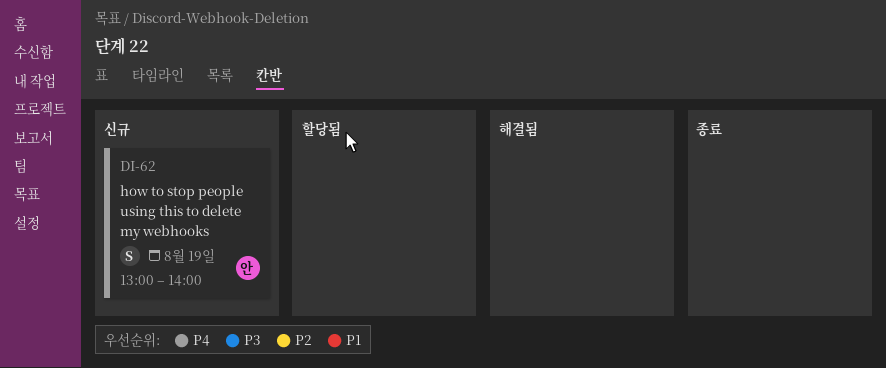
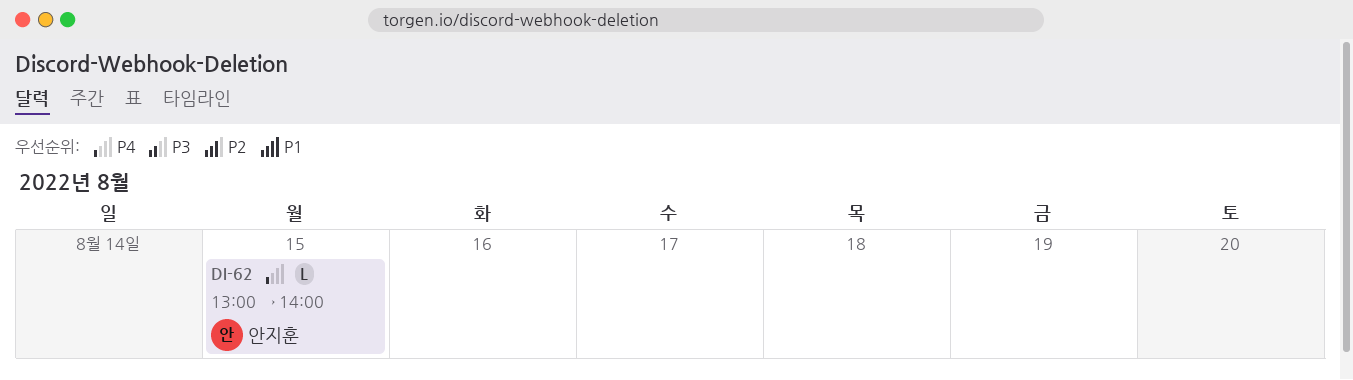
DI-62, estimate: S -> L
DI-62, day: Aug 19 -> Aug 15

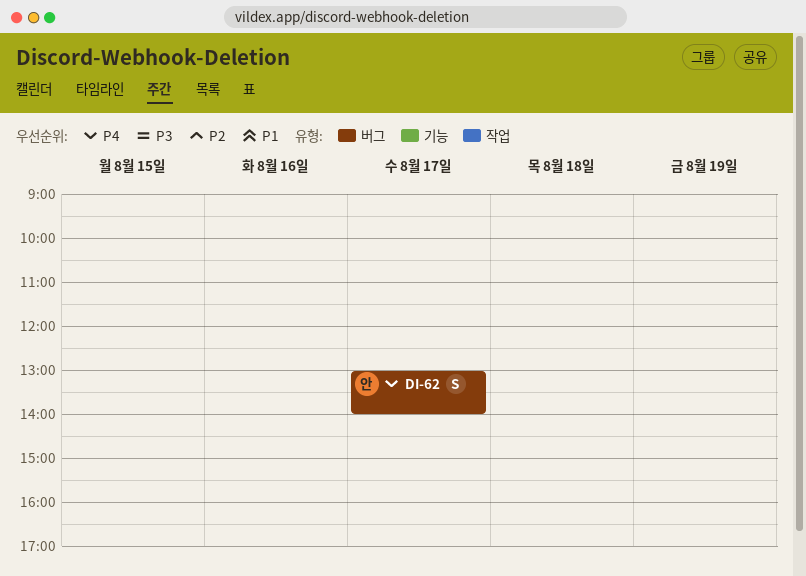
DI-62, estimate: L -> S
DI-62, day: Aug 15 -> Aug 17

